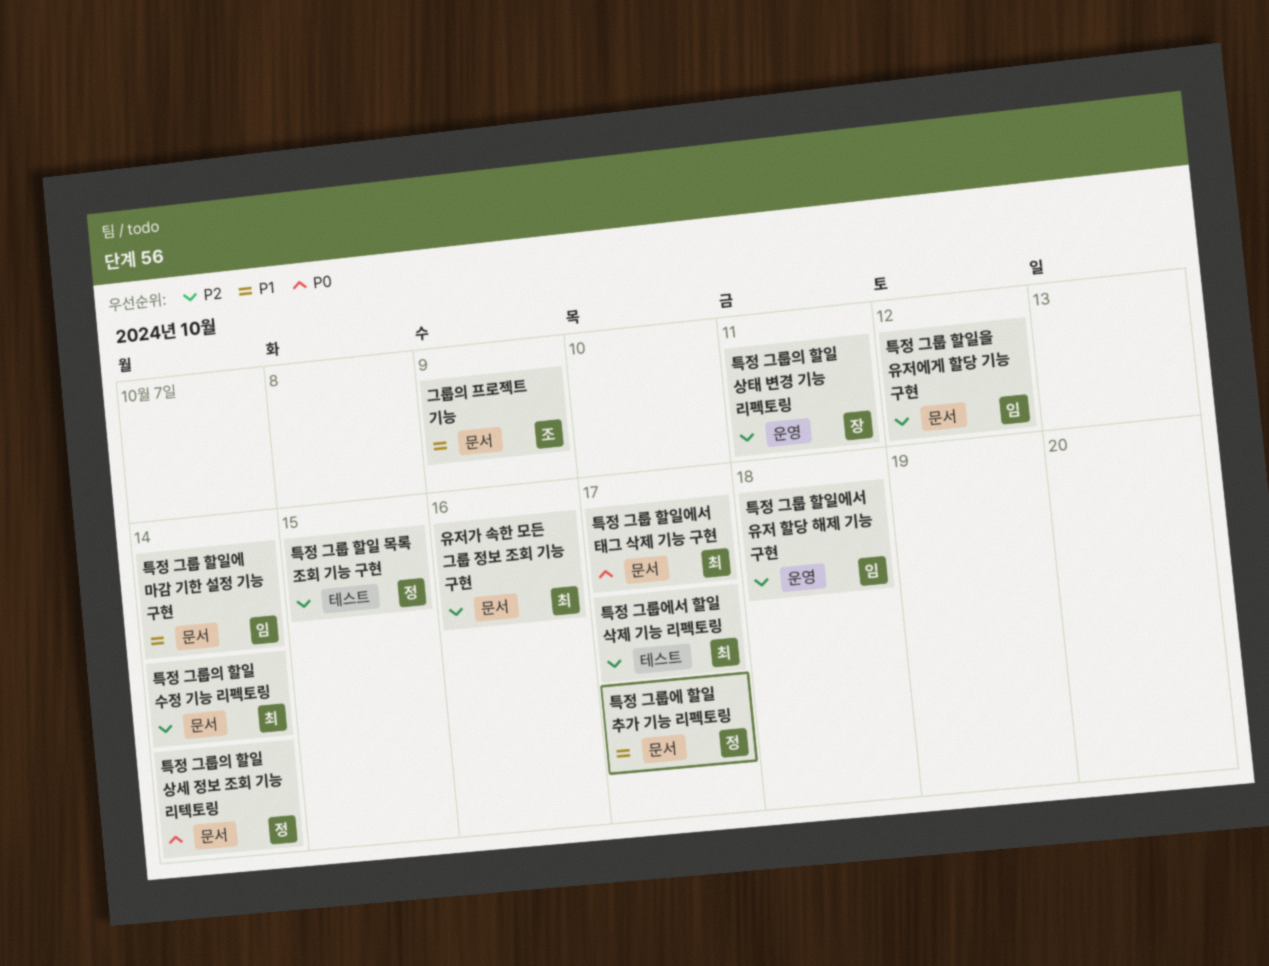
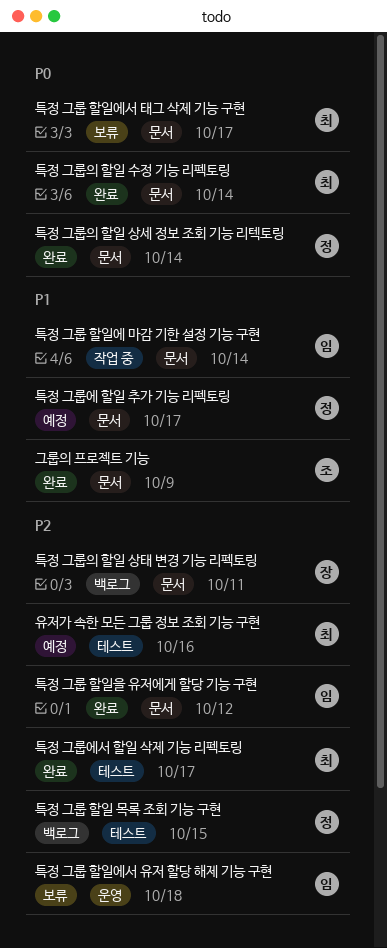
유저가 속한 모든 그룹 정보 조회 기능 구현, label: 문서 -> 테스트
특정 그룹의 할일 상태 변경 기능 리펙토링, label: 운영 -> 문서
특정 그룹의 할일 수정 기능 리펙토링, priority: P2 -> P0

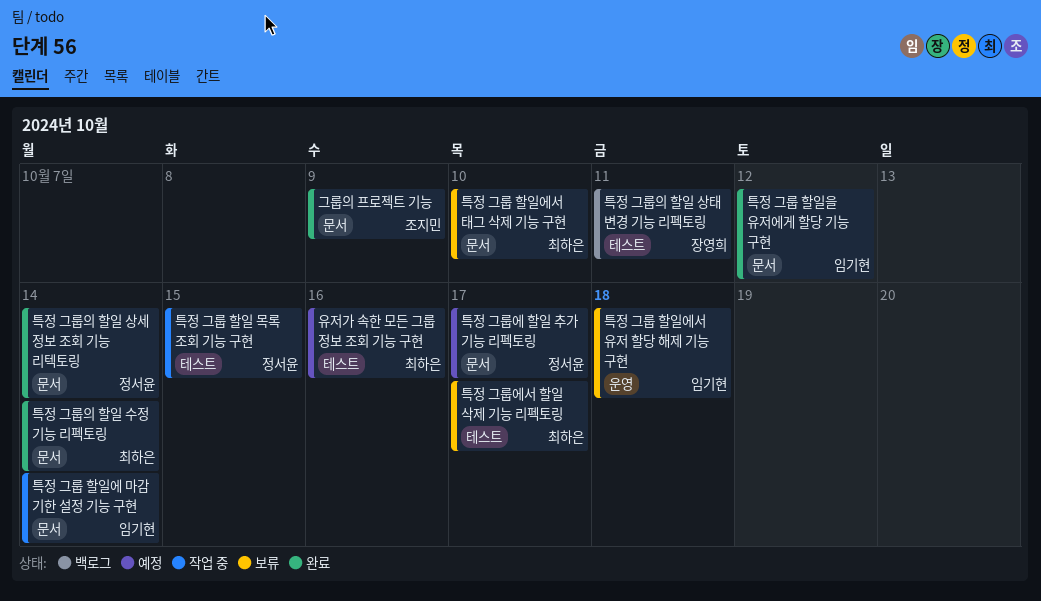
특정 그룹 할일 목록 조회 기능 구현, status: 백로그 -> 작업 중
특정 그룹 할일에서 태그 삭제 기능 구현, due: Oct 17 -> Oct 10
특정 그룹에서 할일 삭제 기능 리펙토링, status: 완료 -> 보류
특정 그룹의 할일 상태 변경 기능 리펙토링, label: 문서 -> 테스트

